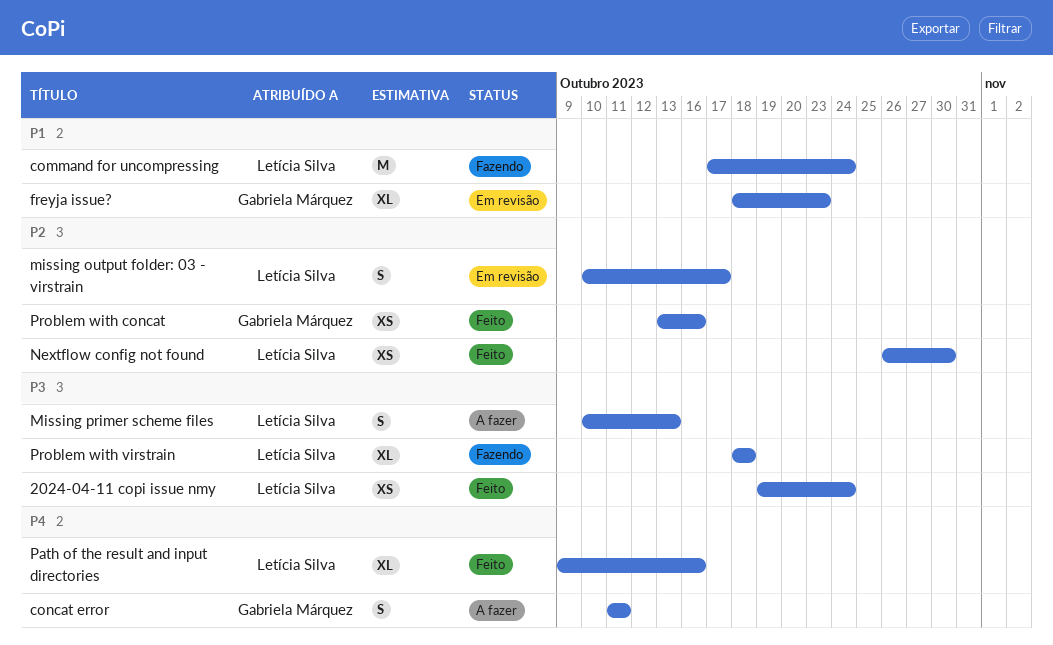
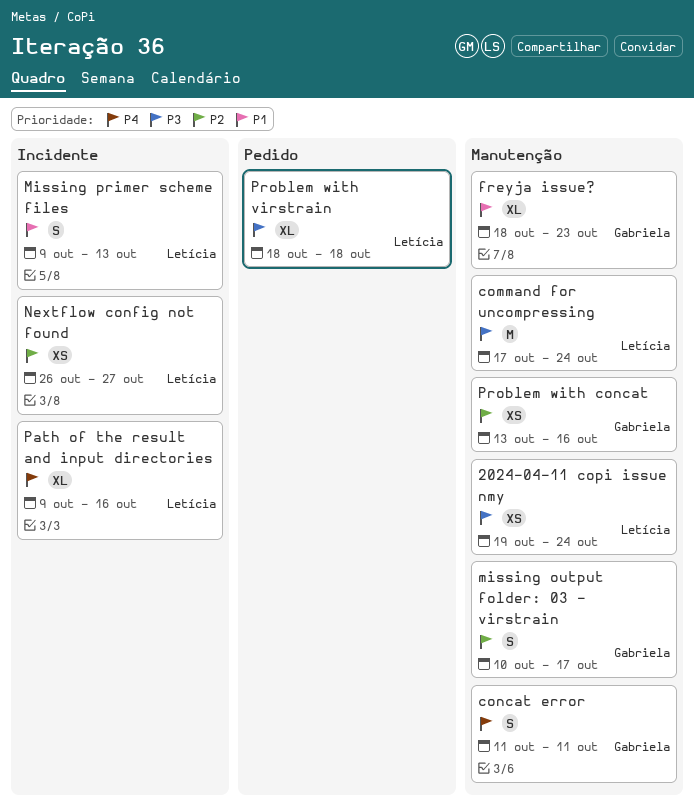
command for uncompressing, priority: P1 -> P3
missing output folder: 03 - virstrain, owner: Letícia Silva -> Gabriela Márquez
Missing primer scheme files, priority: P3 -> P1
Missing primer scheme files, start: Oct 10 -> Oct 9
Nextflow config not found, due: Oct 30 -> Oct 27

